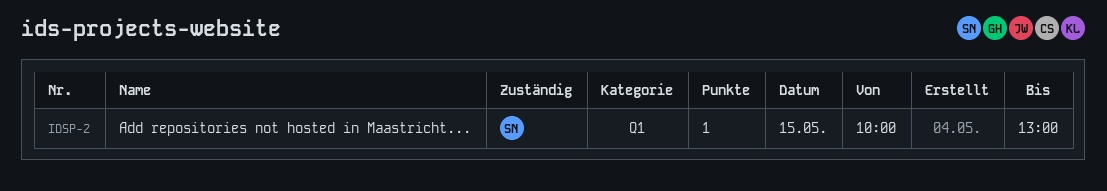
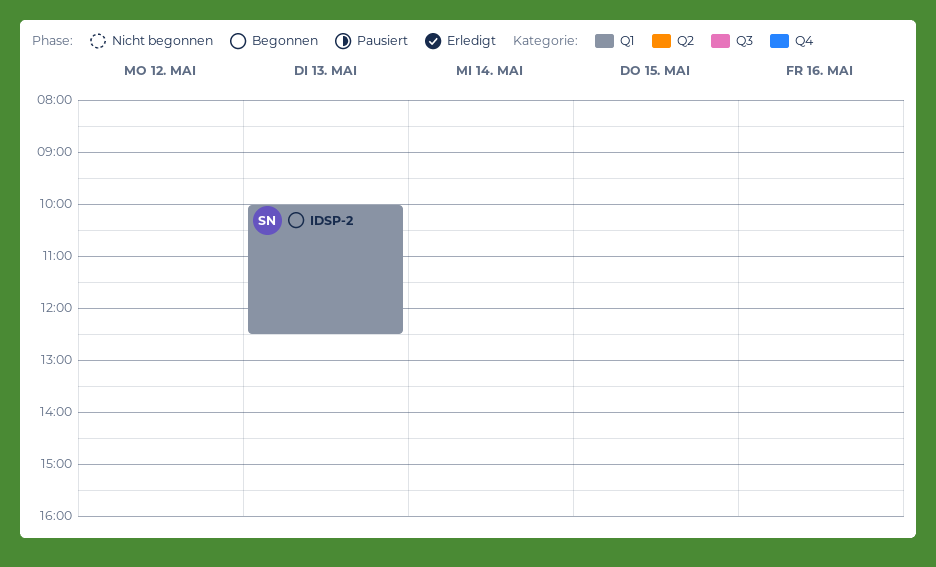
IDSP-2, day: May 15 -> May 13
IDSP-2, ends: 13:00 -> 12:30

